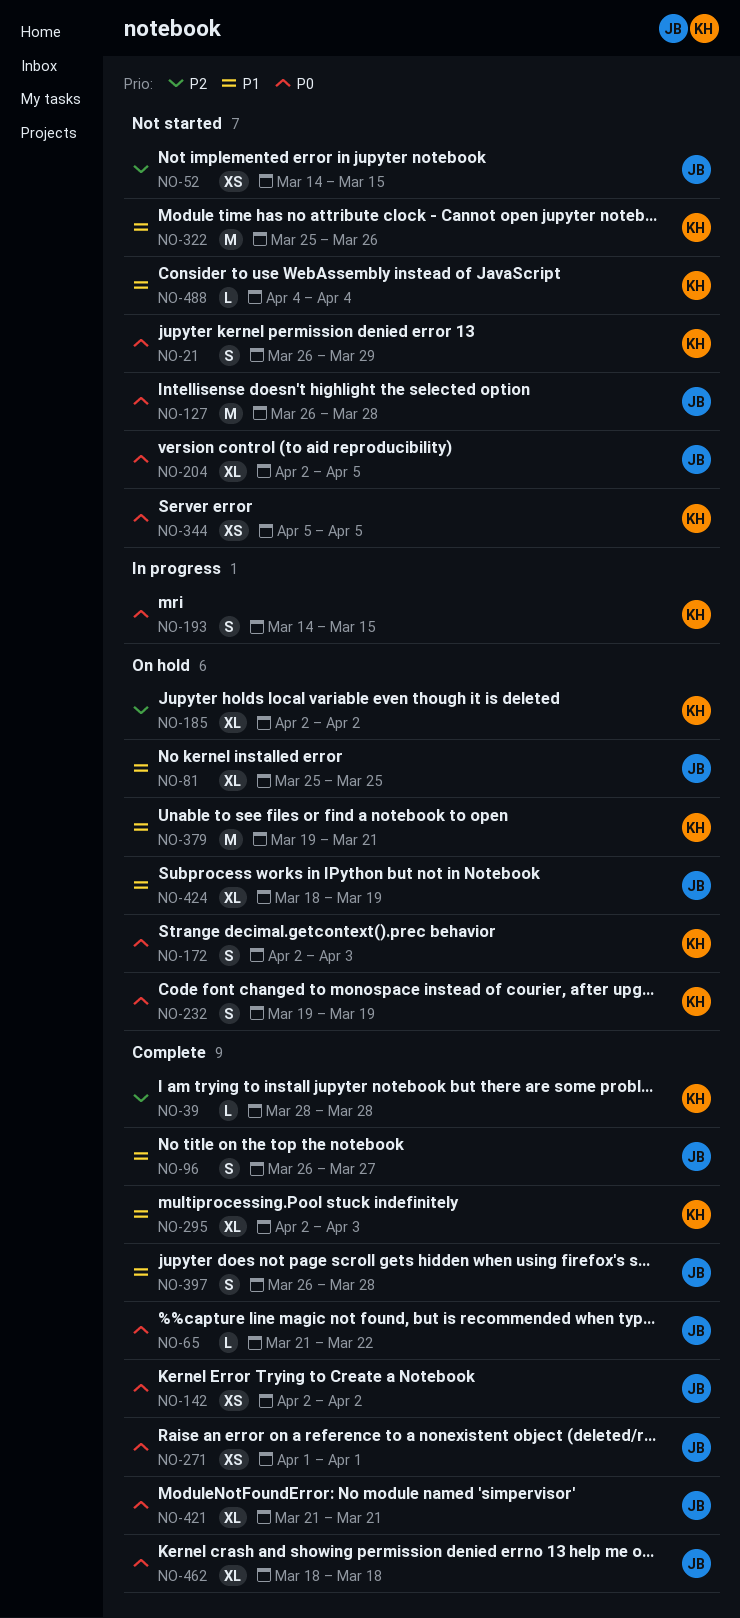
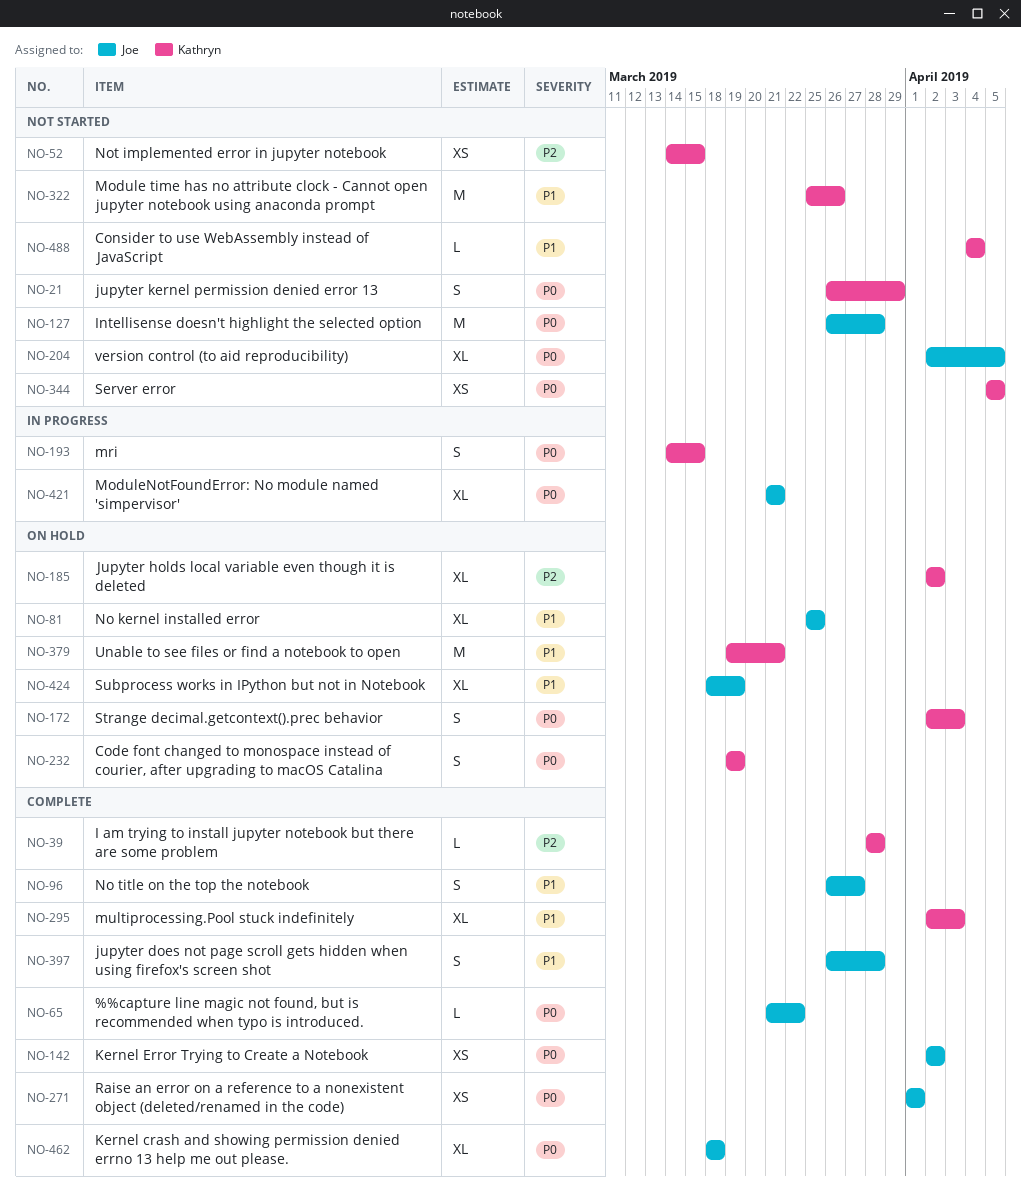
NO-52, owner: Joe -> Kathryn
NO-421, status: Complete -> In progress

